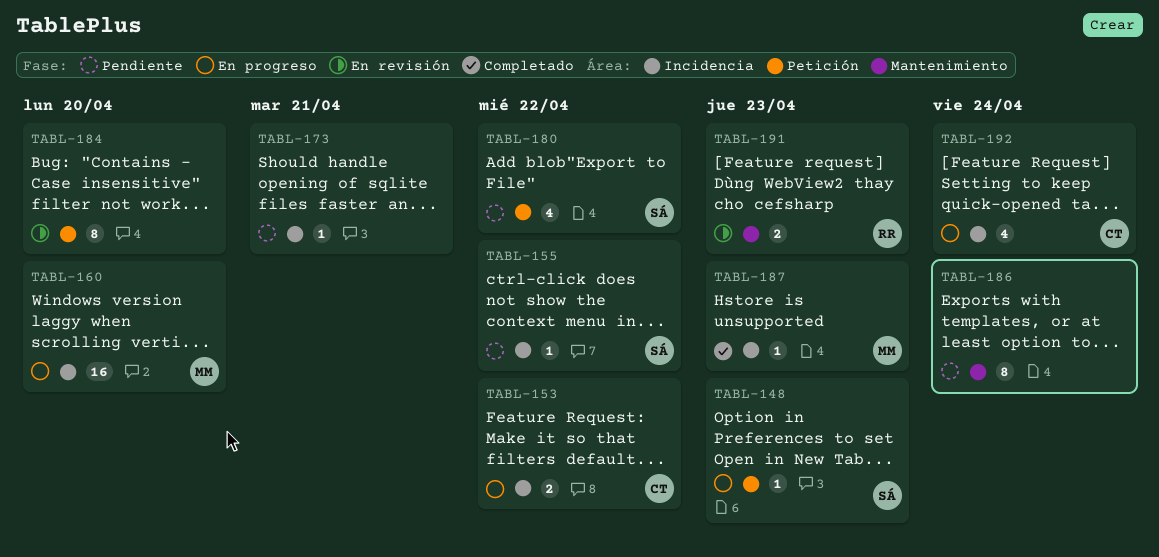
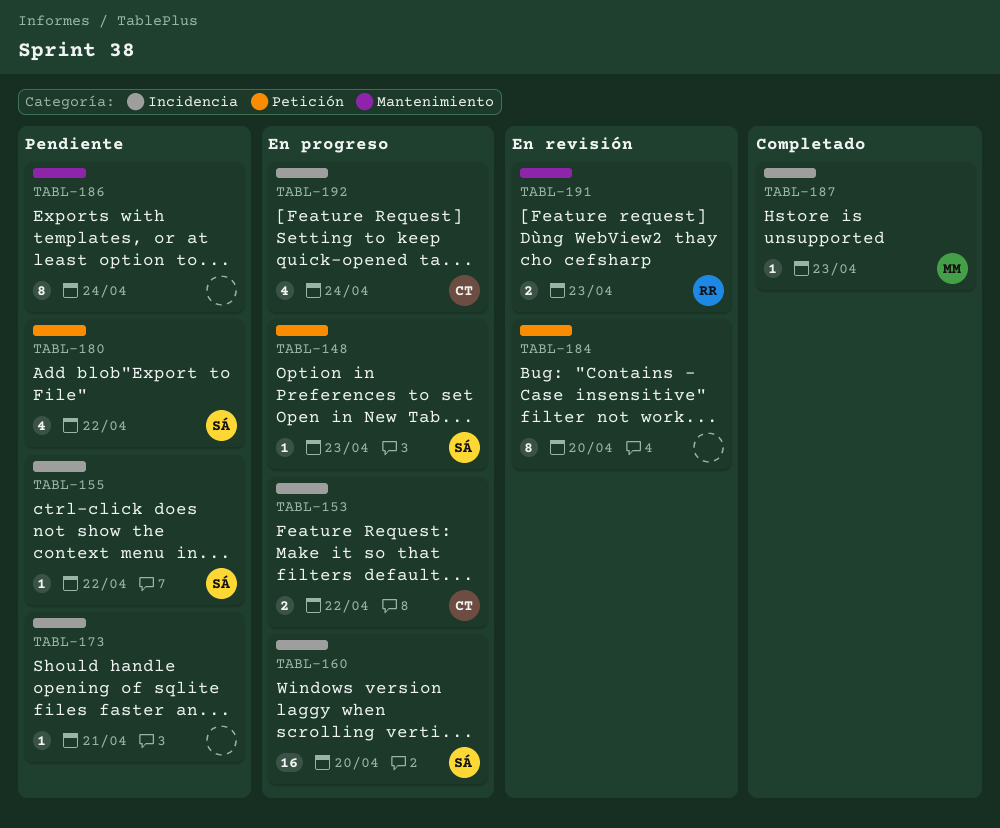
TABL-160, owner: MM -> SÁ

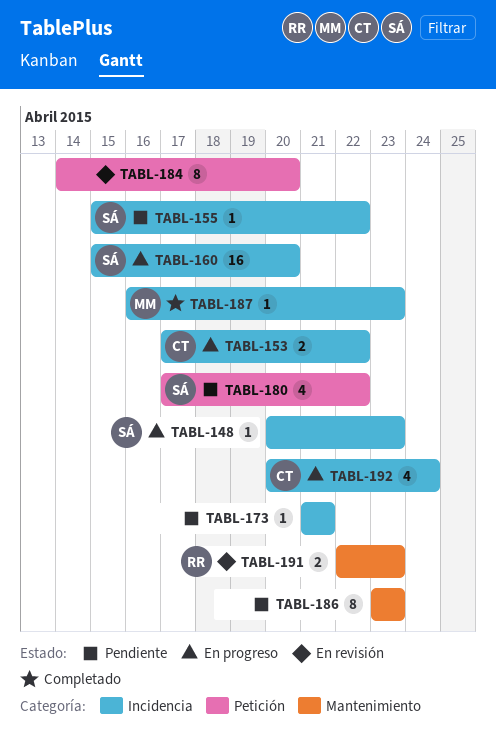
TABL-148, label: Petición -> Incidencia
TABL-186, due: Apr 24 -> Apr 23

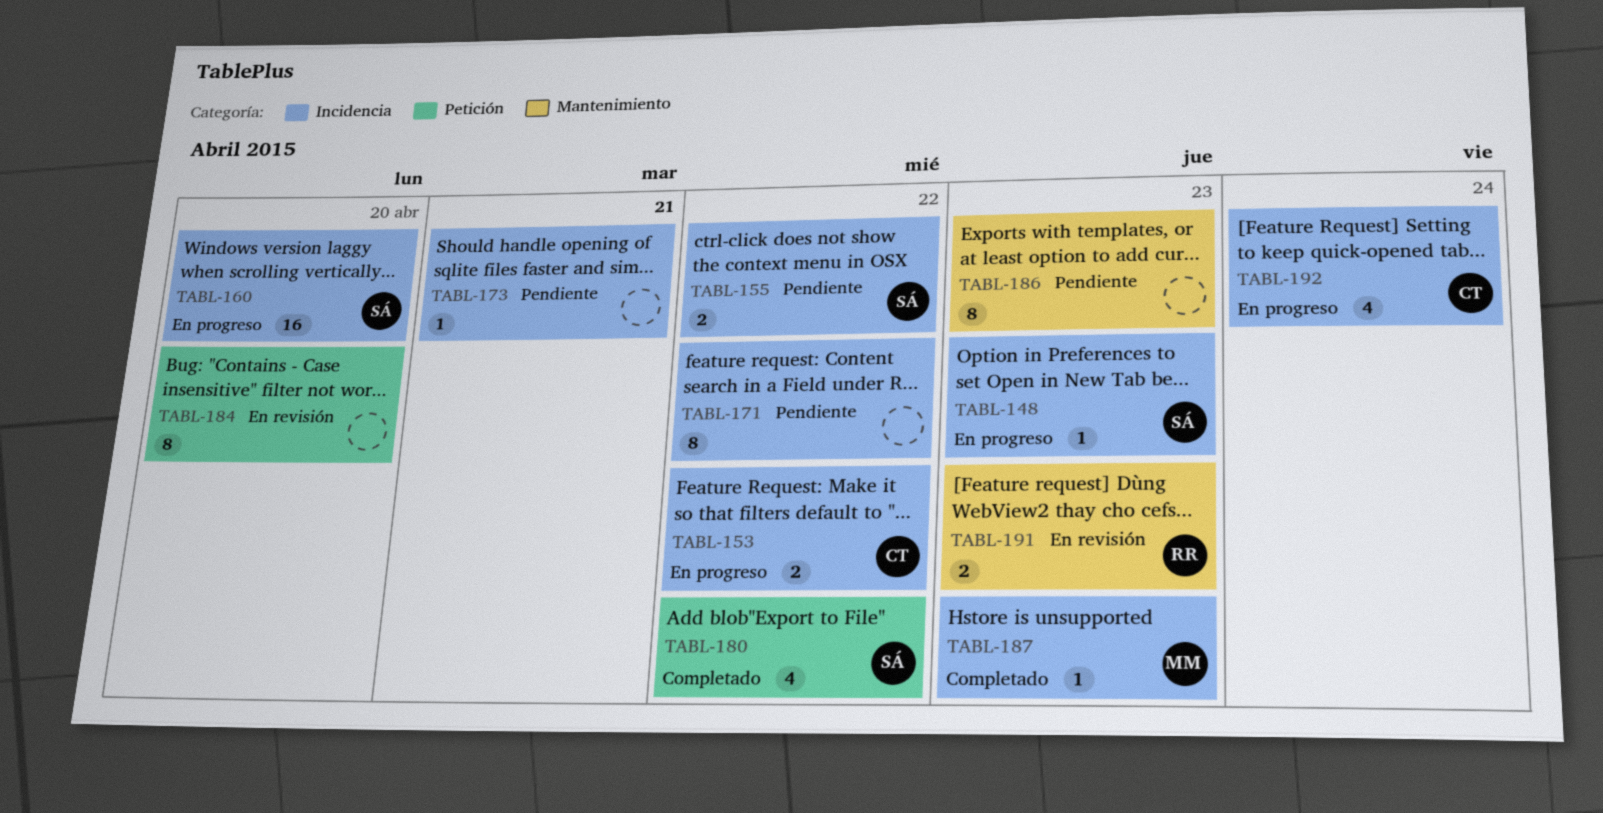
TABL-155, estimate: 1 -> 2
TABL-171: none -> present
TABL-180, status: Pendiente -> Completado

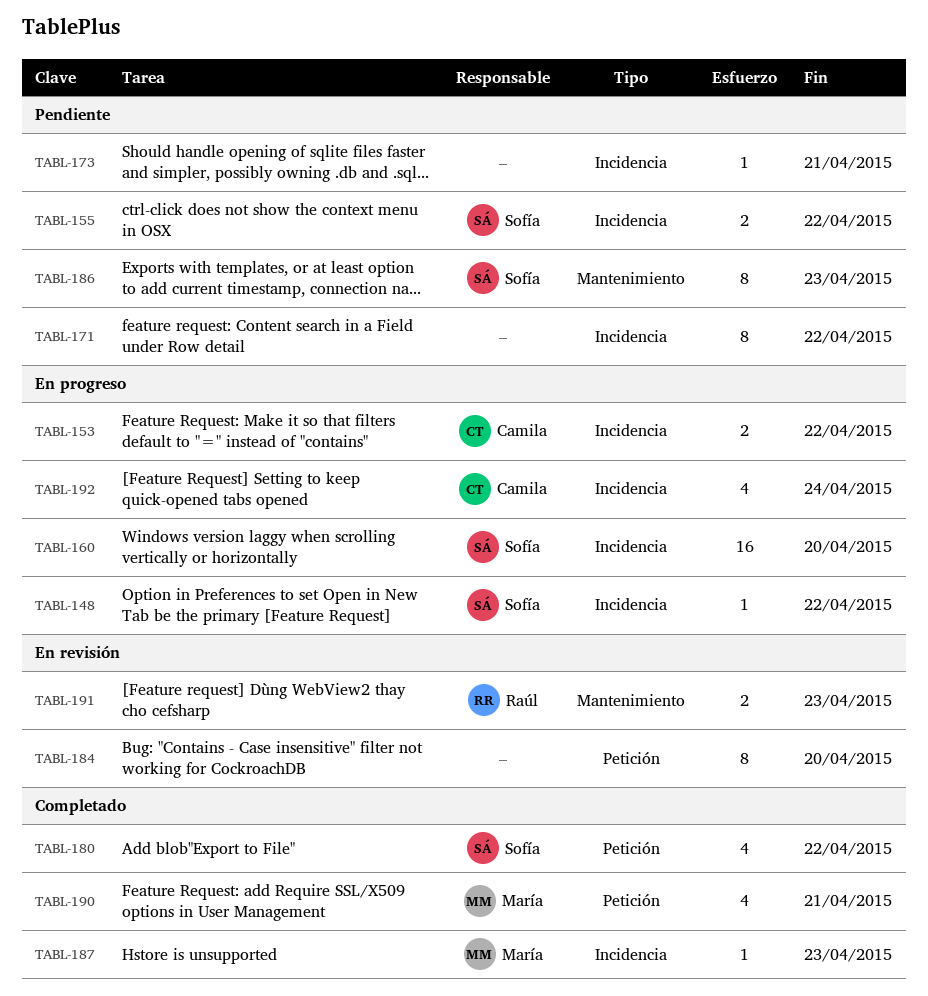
TABL-148, due: Apr 23 -> Apr 22
TABL-186, owner: none -> Sofía
TABL-190: none -> present

